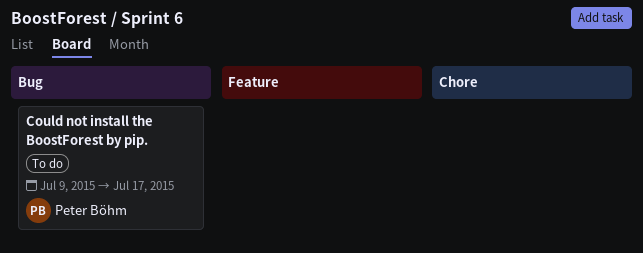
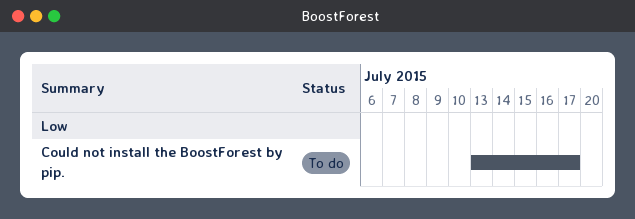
Could not install the BoostForest by pip., start: Jul 9 -> Jul 13

